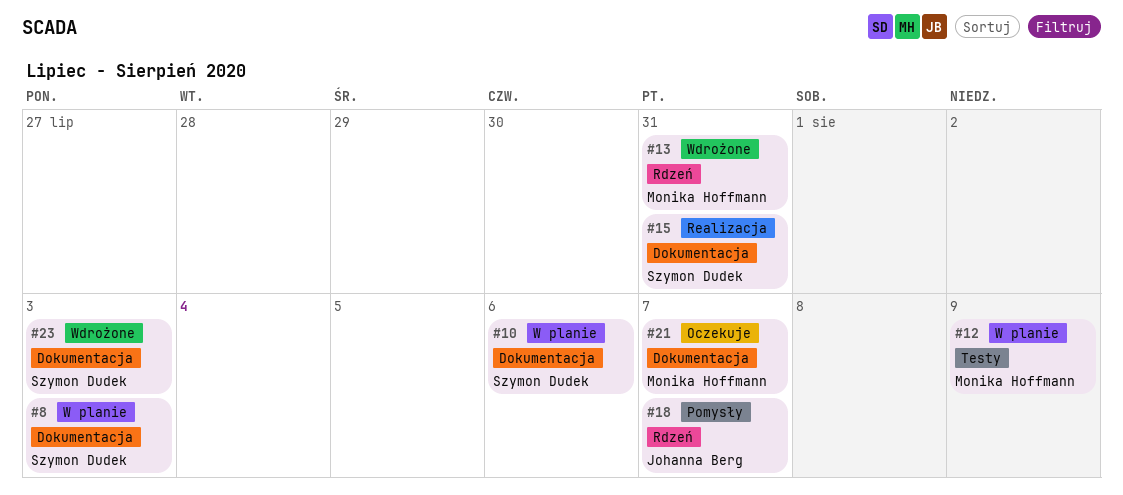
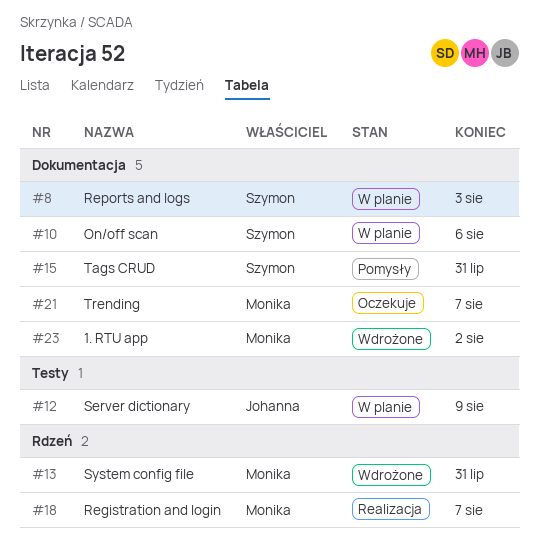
#12, owner: Monika Hoffmann -> Johanna Berg
#15, status: Realizacja -> Pomysły
#18, status: Pomysły -> Realizacja
#18, owner: Johanna Berg -> Monika Hoffmann
#23, owner: Szymon Dudek -> Monika Hoffmann
#23, due: Aug 3 -> Aug 2

